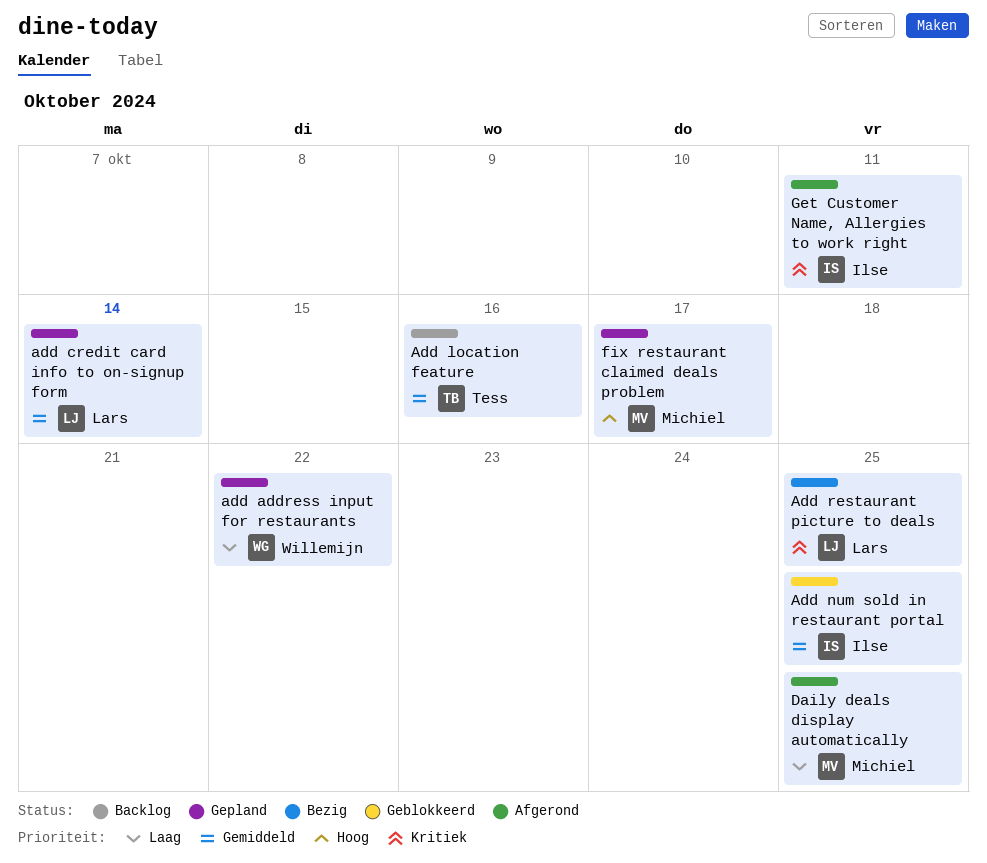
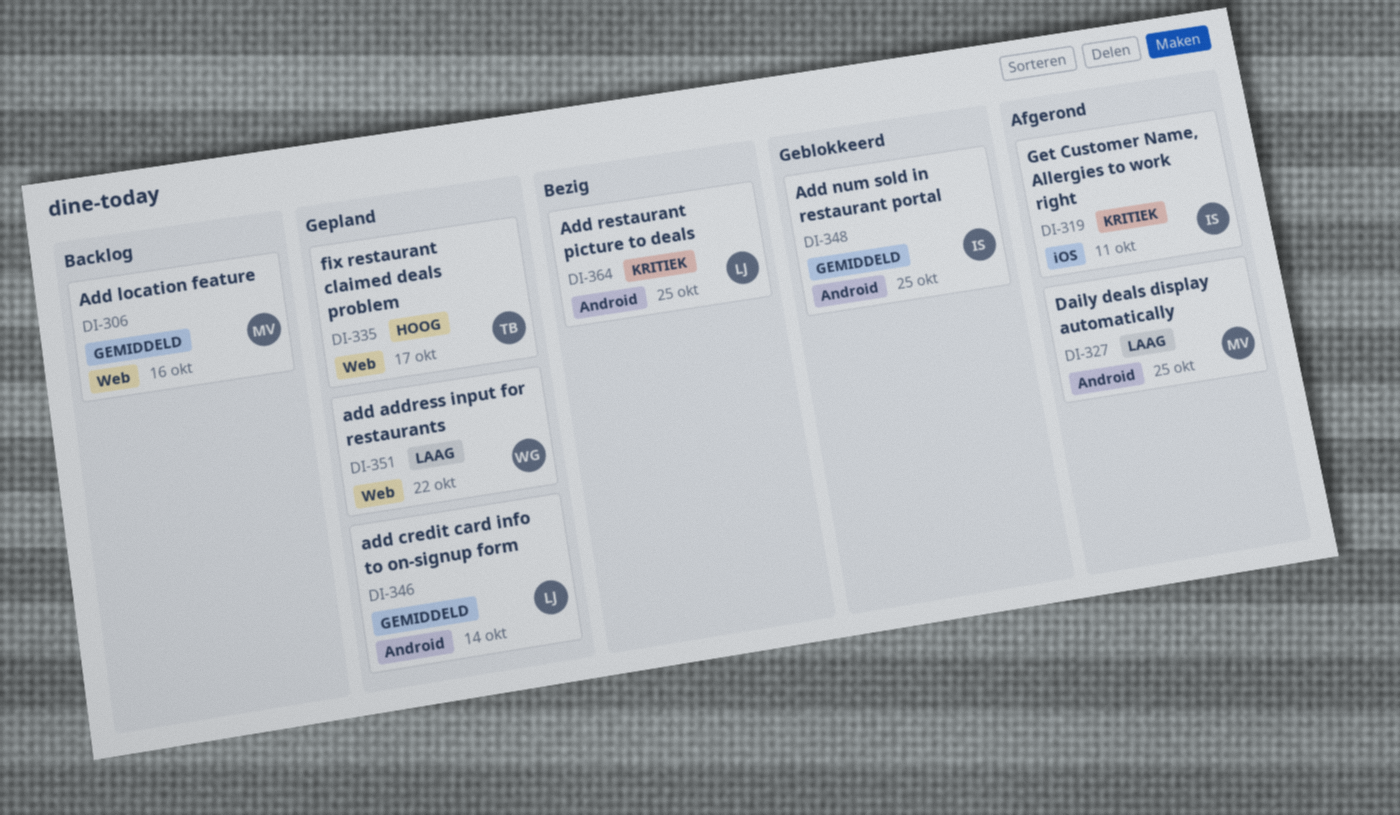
Add location feature, owner: Tess -> Michiel
fix restaurant claimed deals problem, owner: Michiel -> Tess

